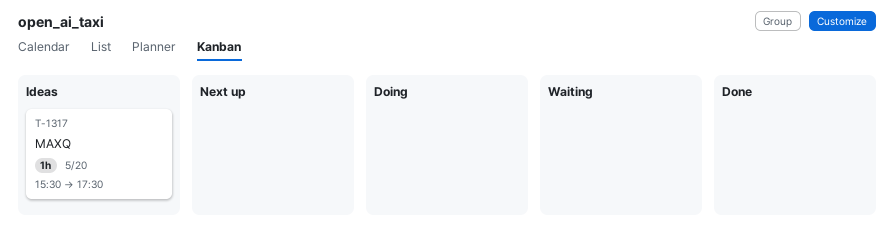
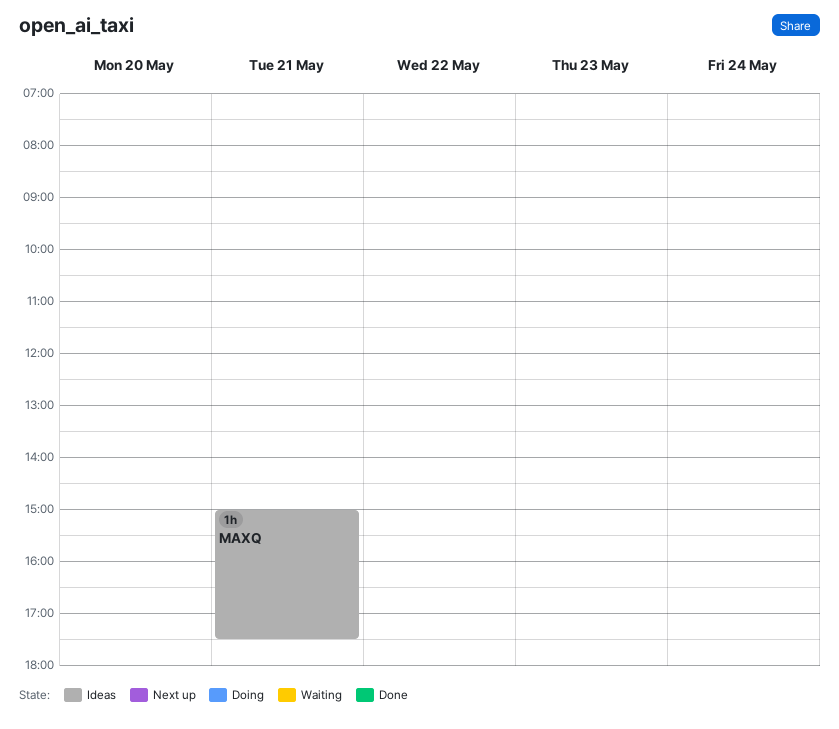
MAXQ, day: May 20 -> May 21
MAXQ, begins: 15:30 -> 15:00

